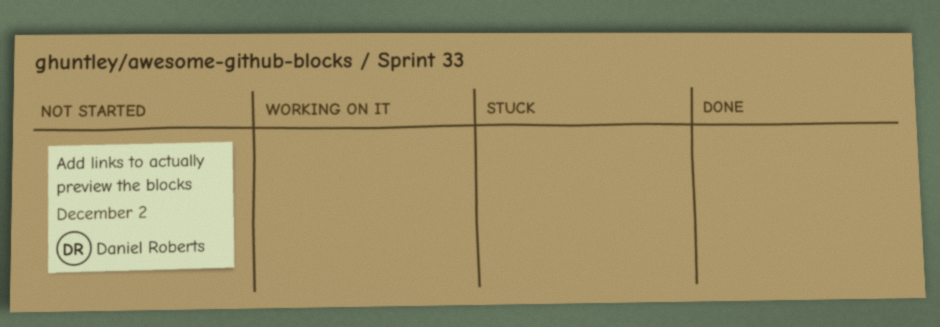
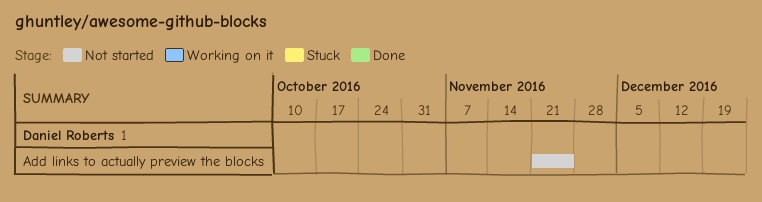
Add links to actually preview the blocks, due: Dec 2 -> Nov 25

